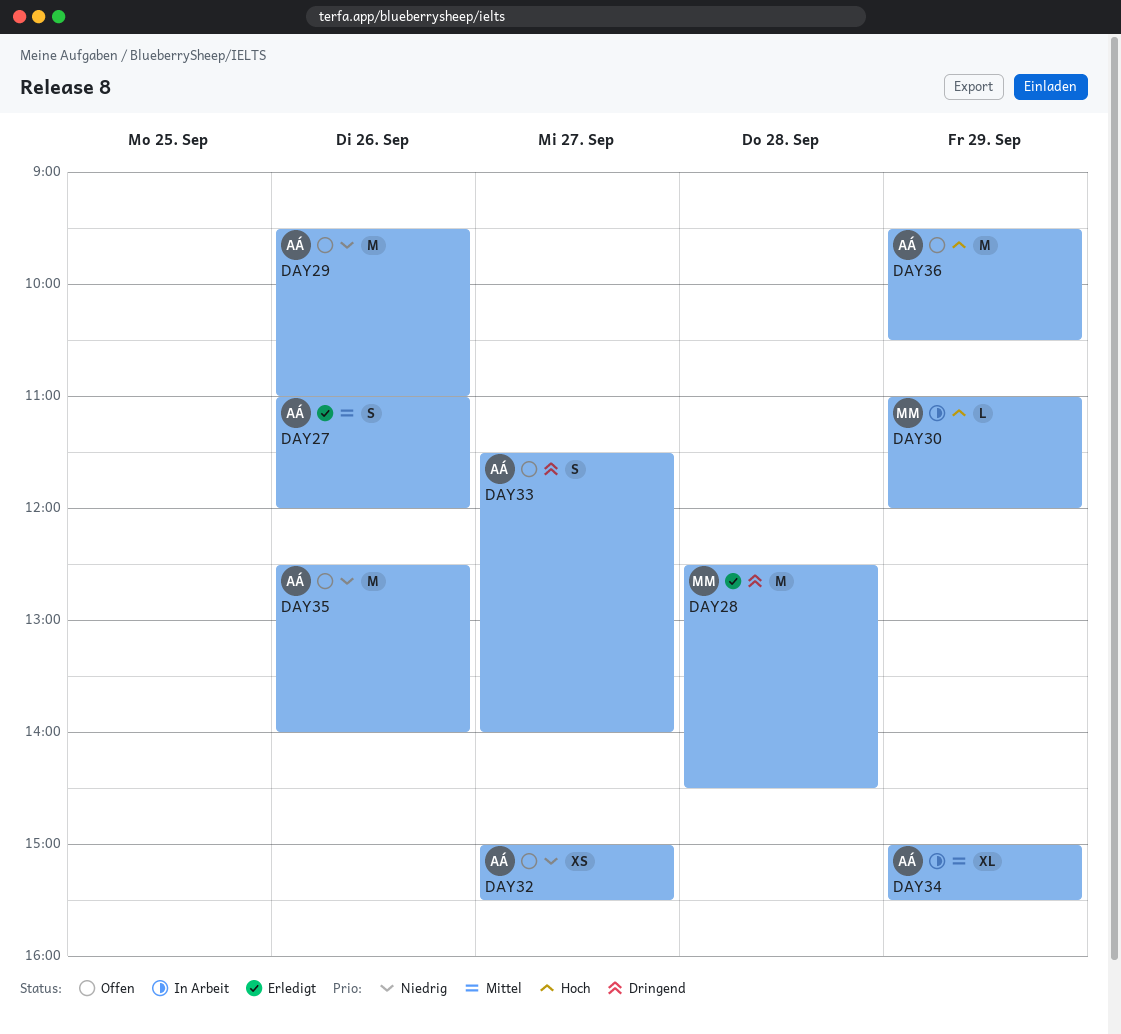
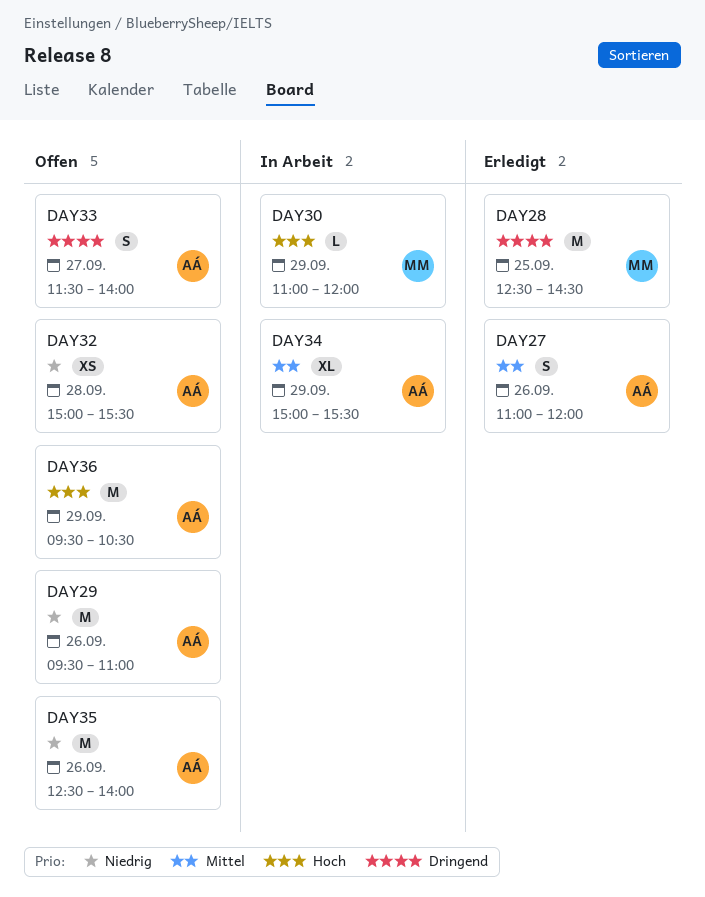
DAY28, day: Sep 28 -> Sep 25
DAY32, day: Sep 27 -> Sep 28

